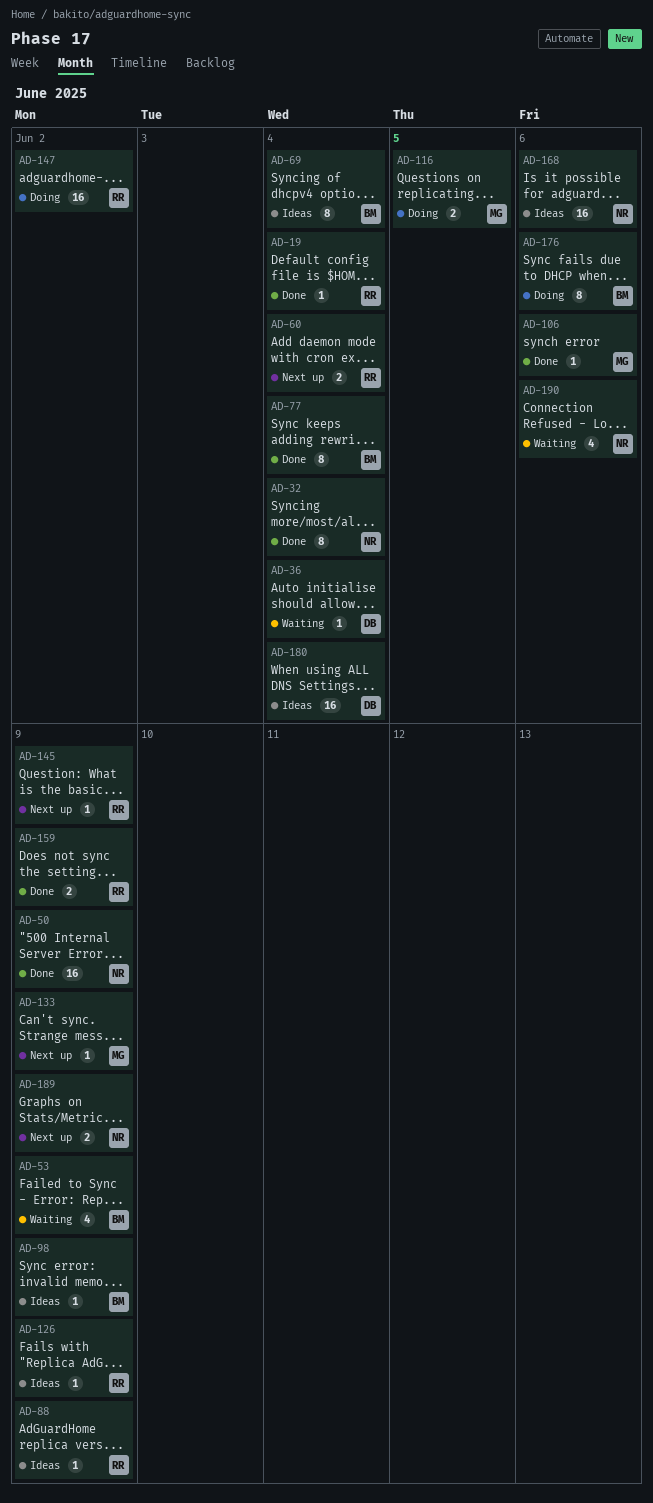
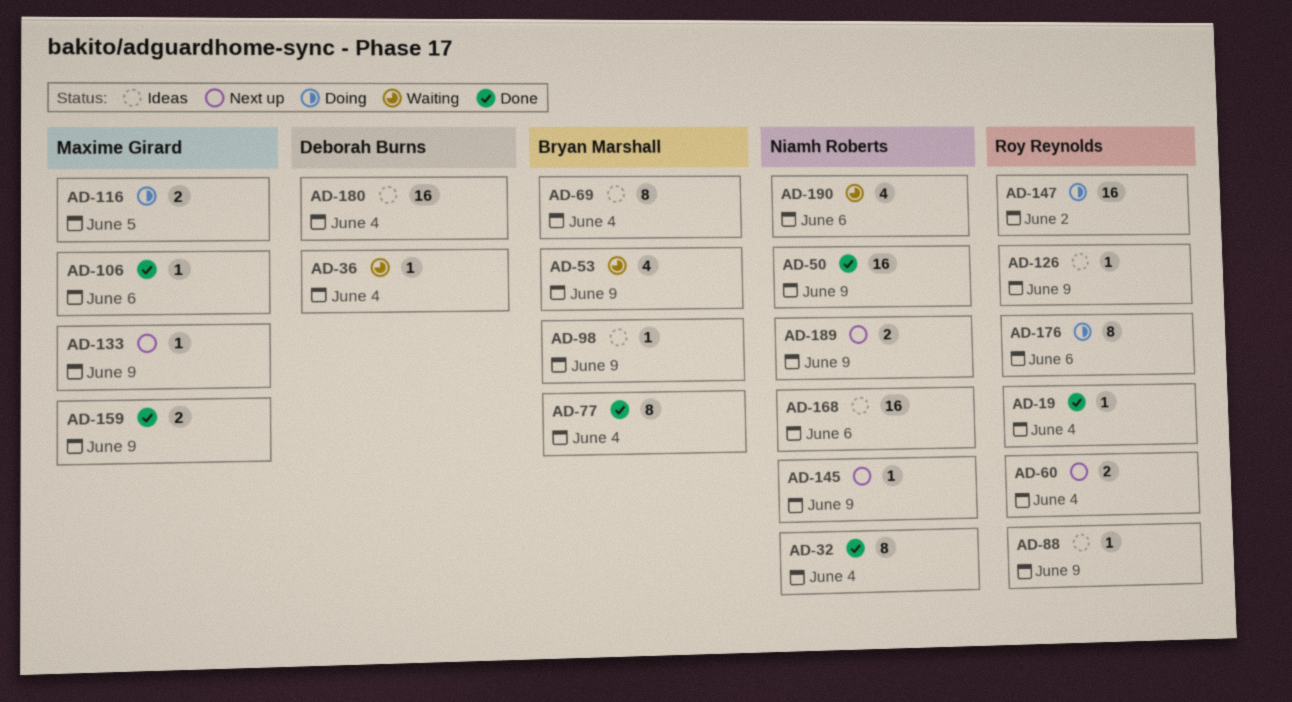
AD-145, owner: Roy Reynolds -> Niamh Roberts
AD-159, owner: Roy Reynolds -> Maxime Girard
AD-176, owner: Bryan Marshall -> Roy Reynolds

